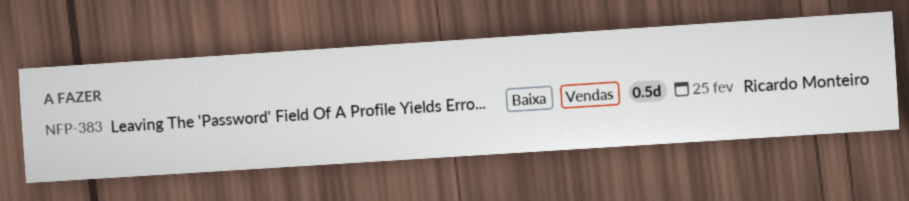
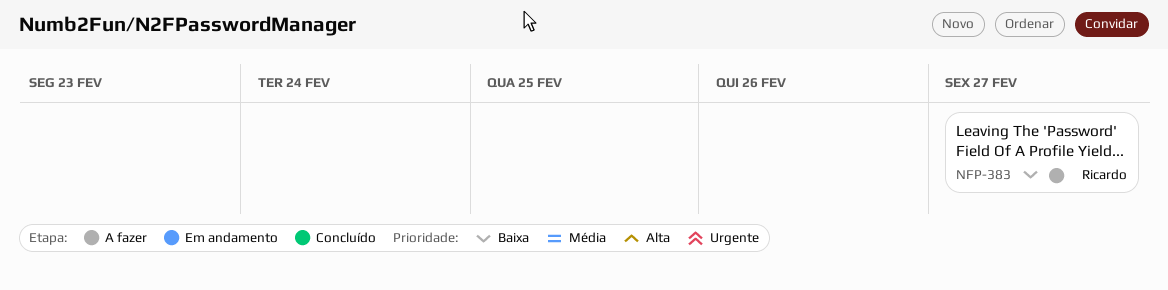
NFP-383, due: Feb 25 -> Feb 27

